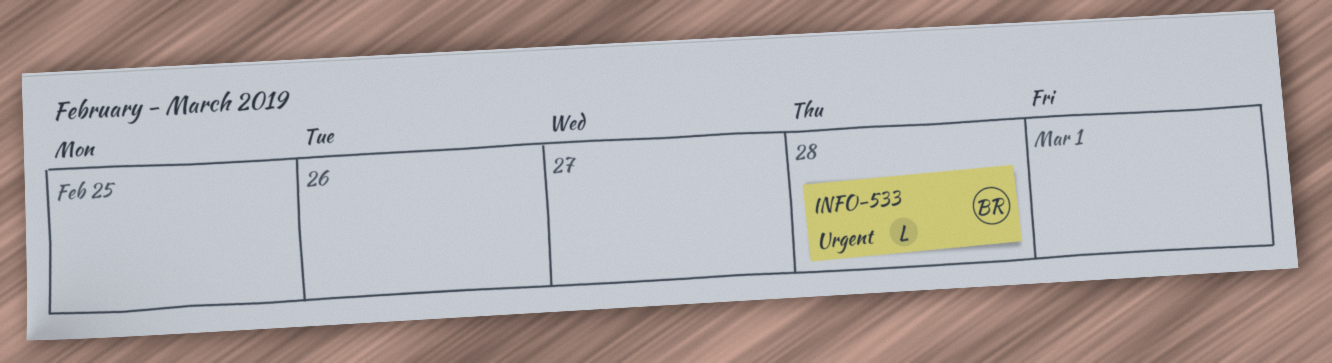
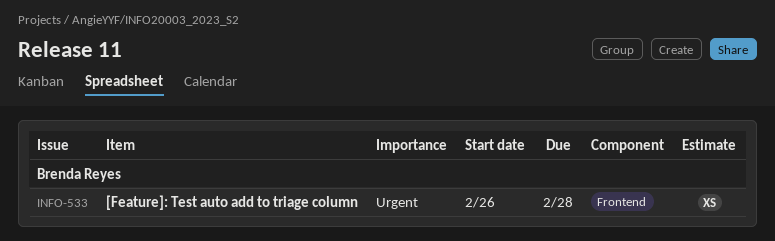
INFO-533, estimate: L -> XS

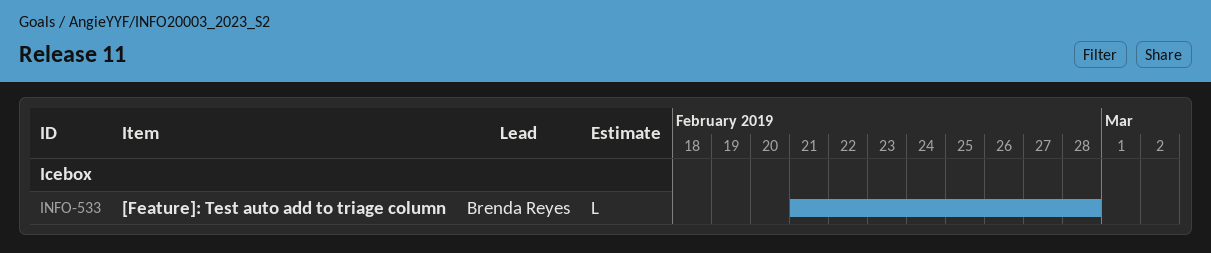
INFO-533, estimate: XS -> L
INFO-533, start: Feb 26 -> Feb 21

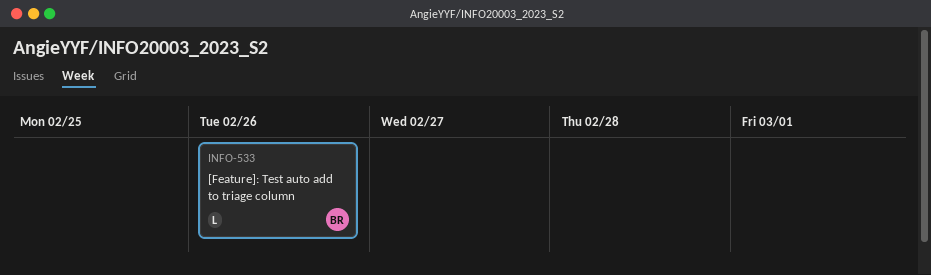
INFO-533, due: Feb 28 -> Feb 26

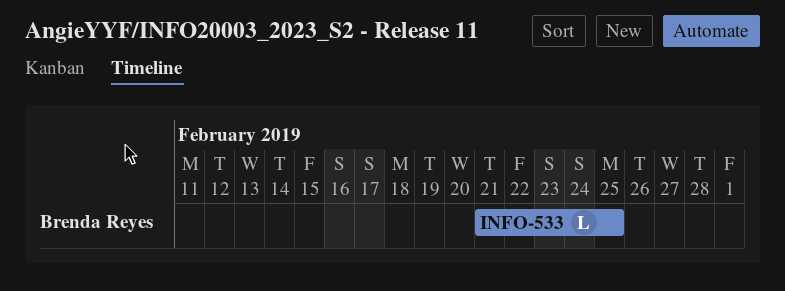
INFO-533, due: Feb 26 -> Feb 25

